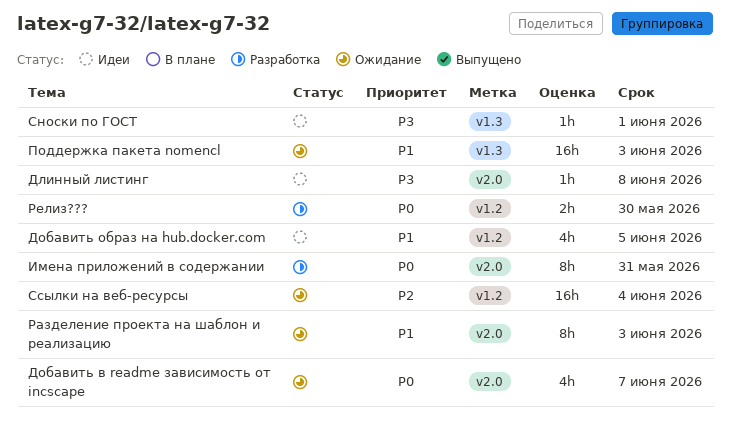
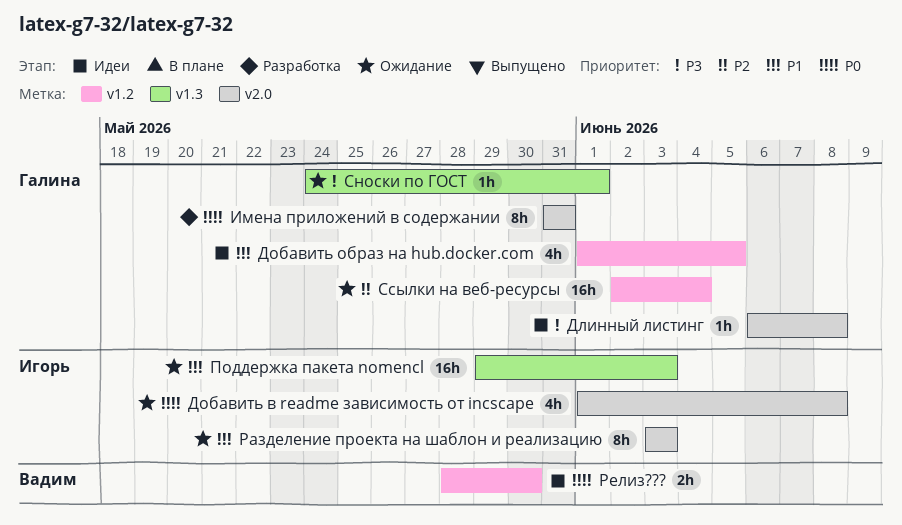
Добавить в readme зависимость от incscape, due: Jun 7 -> Jun 8
Релиз???, status: Разработка -> Идеи
Сноски по ГОСТ, status: Идеи -> Ожидание

